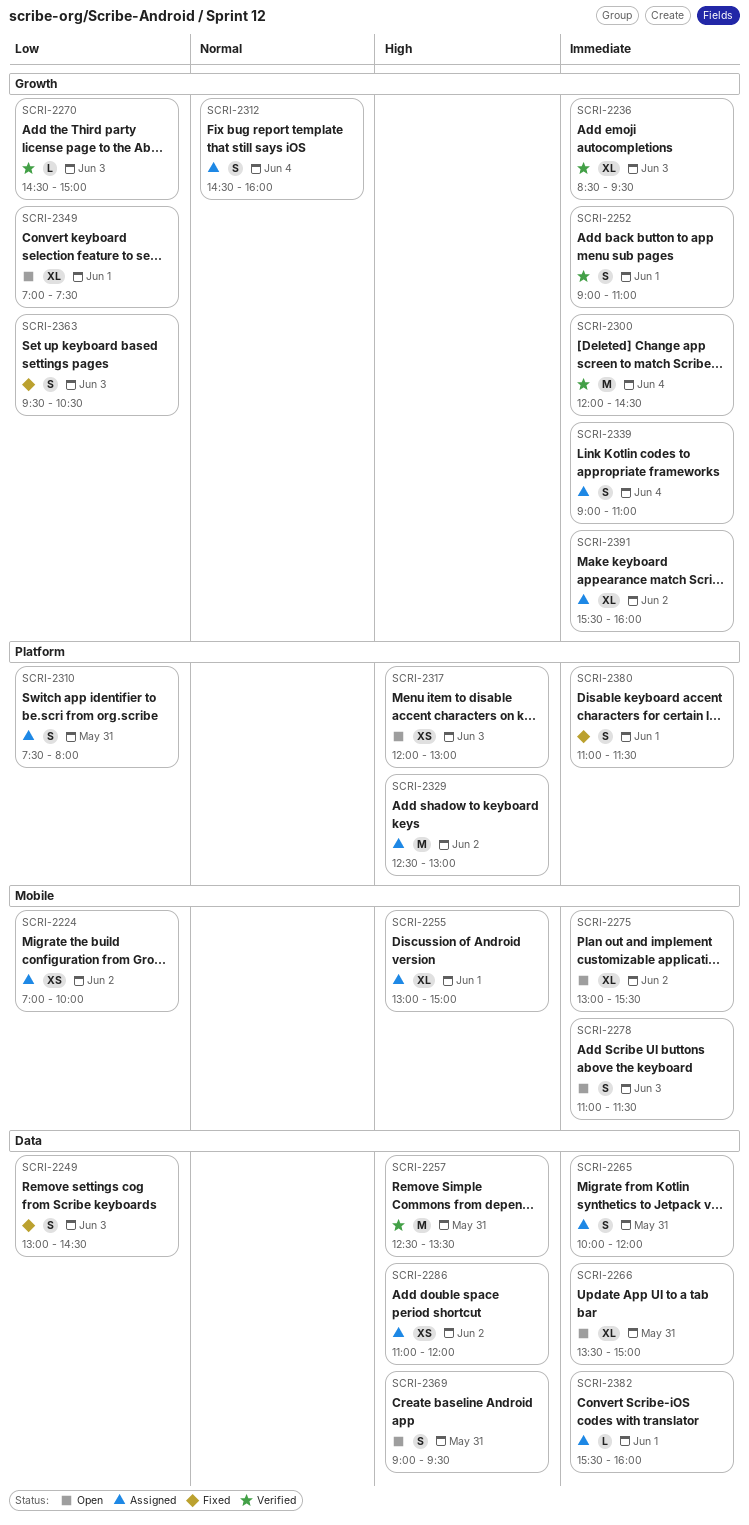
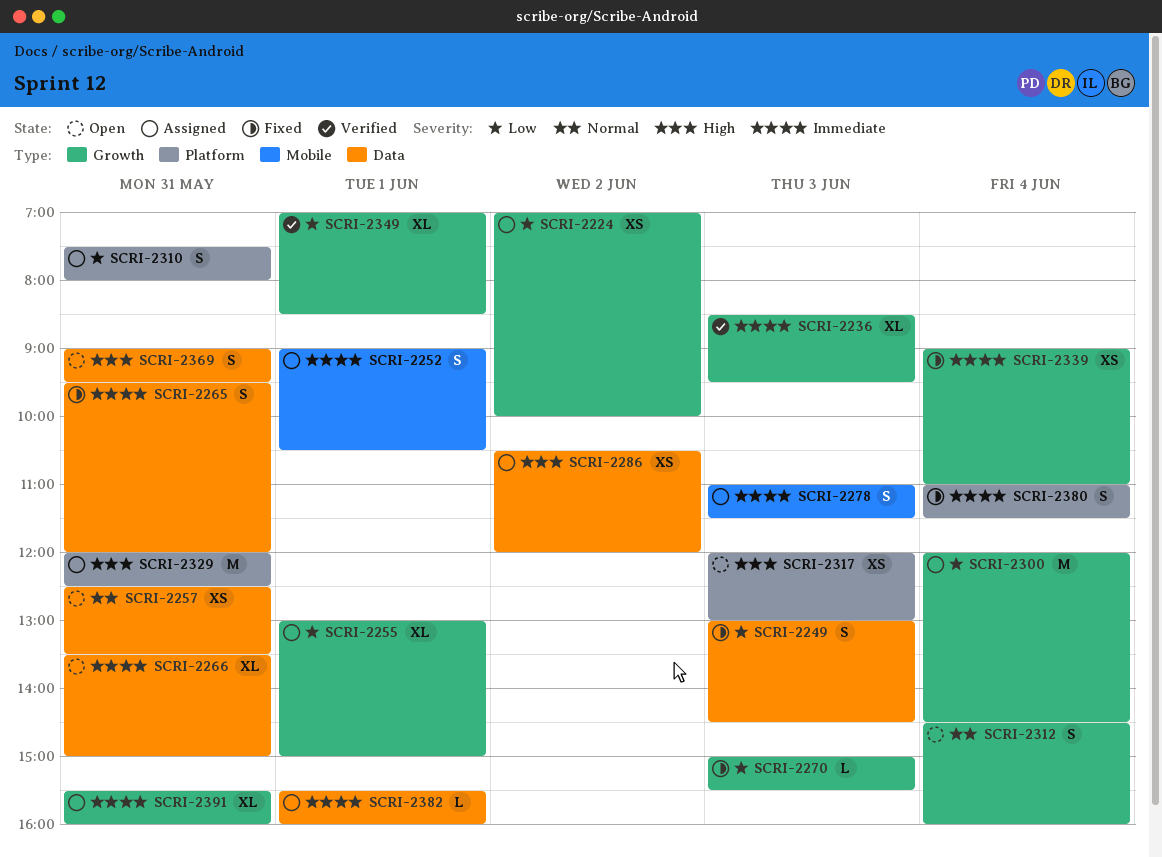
SCRI-2224, label: Mobile -> Growth
SCRI-2252, status: Verified -> Assigned
SCRI-2252, label: Growth -> Mobile
SCRI-2252, ends: 11:00 -> 10:30
SCRI-2255, priority: High -> Low
SCRI-2255, label: Mobile -> Growth
SCRI-2257, status: Verified -> Open
SCRI-2257, priority: High -> Normal
SCRI-2257, estimate: M -> XS
SCRI-2265, status: Assigned -> Fixed
SCRI-2265, begins: 10:00 -> 09:30
SCRI-2270, status: Verified -> Fixed
SCRI-2270, begins: 14:30 -> 15:00
SCRI-2270, ends: 15:00 -> 15:30
SCRI-2275: present -> none
SCRI-2278, status: Open -> Assigned
SCRI-2286, begins: 11:00 -> 10:30
SCRI-2300, status: Verified -> Assigned
SCRI-2300, priority: Immediate -> Low
SCRI-2312, status: Assigned -> Open
SCRI-2329, day: Jun 2 -> May 31
SCRI-2329, begins: 12:30 -> 12:00
SCRI-2329, ends: 13:00 -> 12:30
SCRI-2339, status: Assigned -> Fixed
SCRI-2339, estimate: S -> XS
SCRI-2349, status: Open -> Verified
SCRI-2349, ends: 07:30 -> 08:30
SCRI-2363: present -> none
SCRI-2380, day: Jun 1 -> Jun 4
SCRI-2391, day: Jun 2 -> May 31

